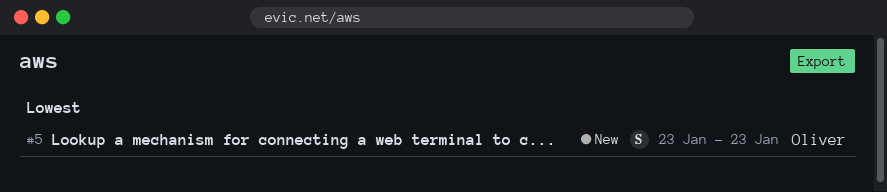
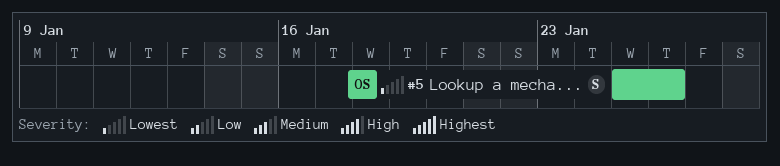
#5, start: Jan 23 -> Jan 25
#5, due: Jan 23 -> Jan 26

